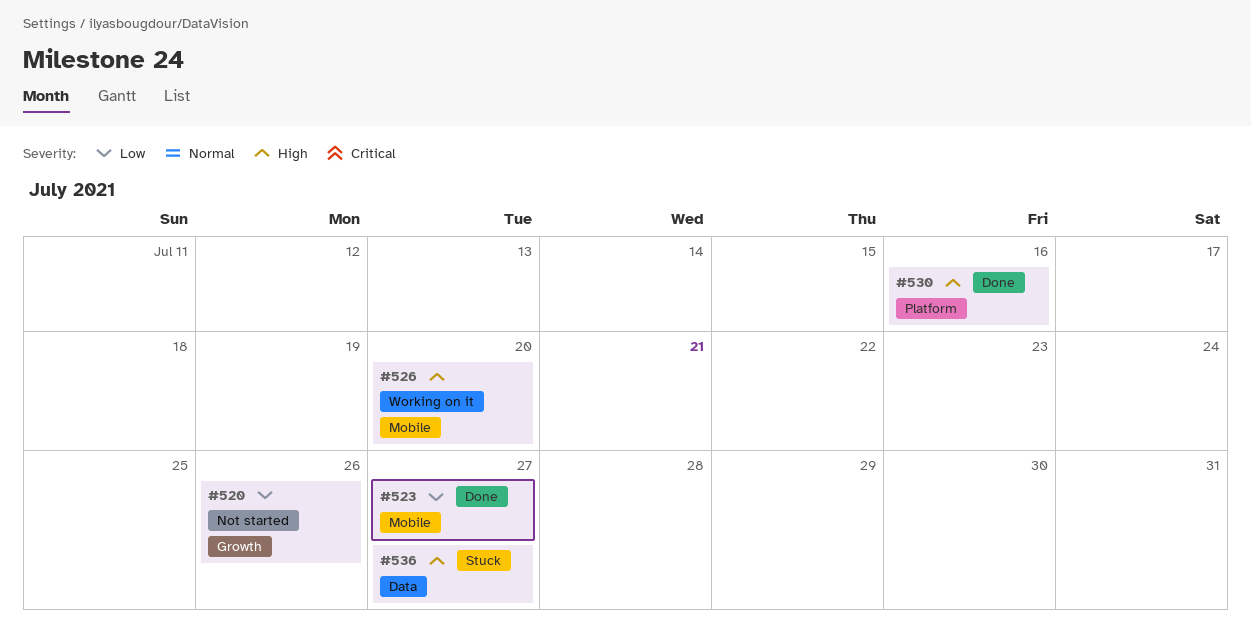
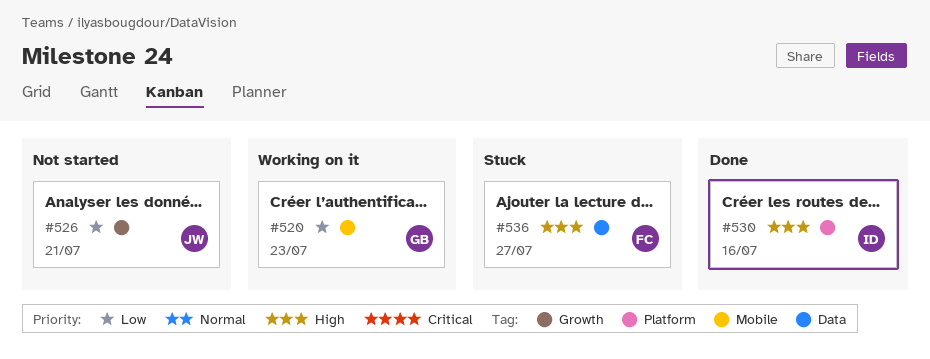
#520, status: Not started -> Working on it
#520, label: Growth -> Mobile
#520, due: Jul 26 -> Jul 23
#523: present -> none
#526, status: Working on it -> Not started
#526, priority: High -> Low
#526, label: Mobile -> Growth
#526, due: Jul 20 -> Jul 21

